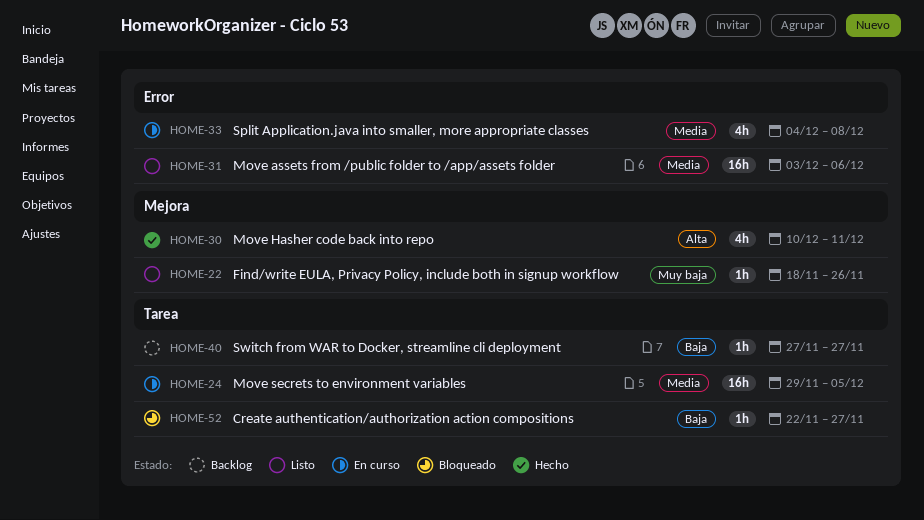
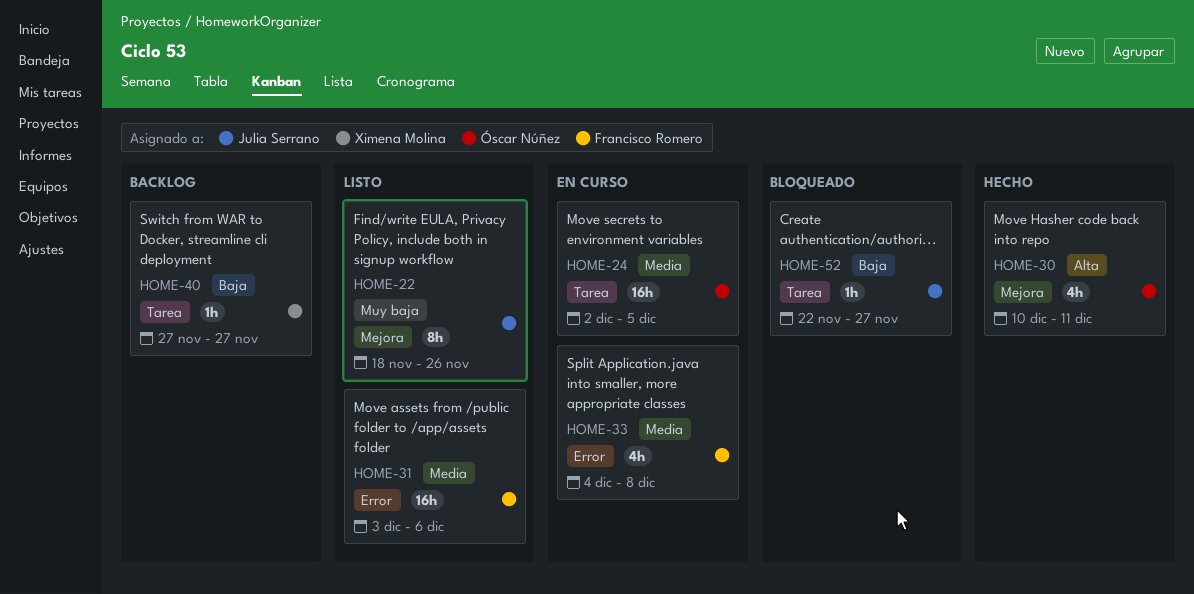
HOME-22, estimate: 1h -> 8h
HOME-24, start: Nov 29 -> Dec 2

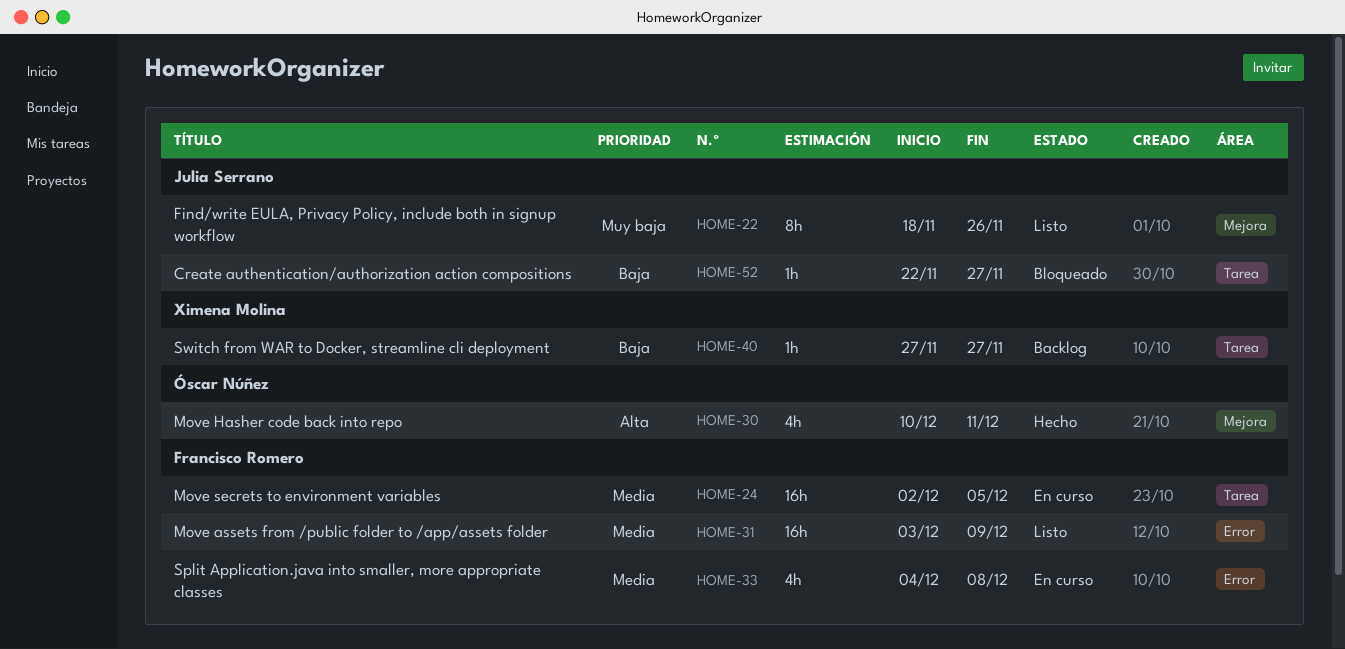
HOME-24, owner: Óscar Núñez -> Francisco Romero
HOME-31, due: Dec 6 -> Dec 9

